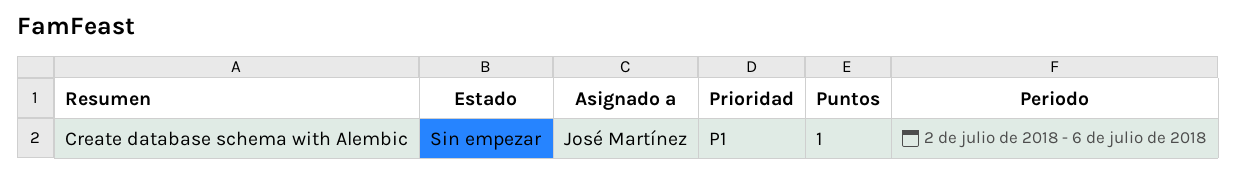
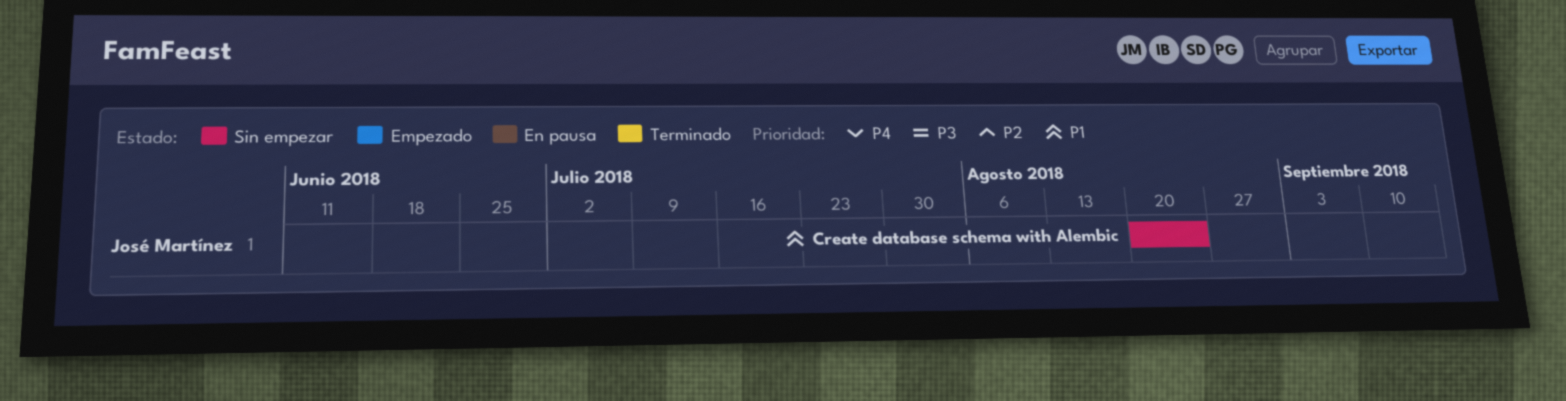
Create database schema with Alembic, start: Jul 2 -> Aug 20
Create database schema with Alembic, due: Jul 6 -> Aug 24

